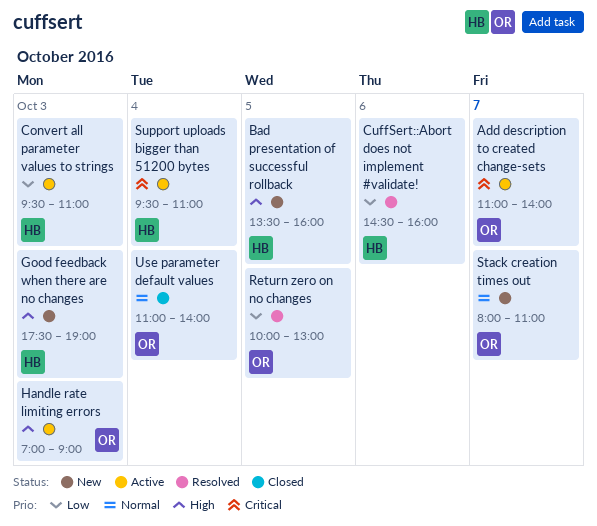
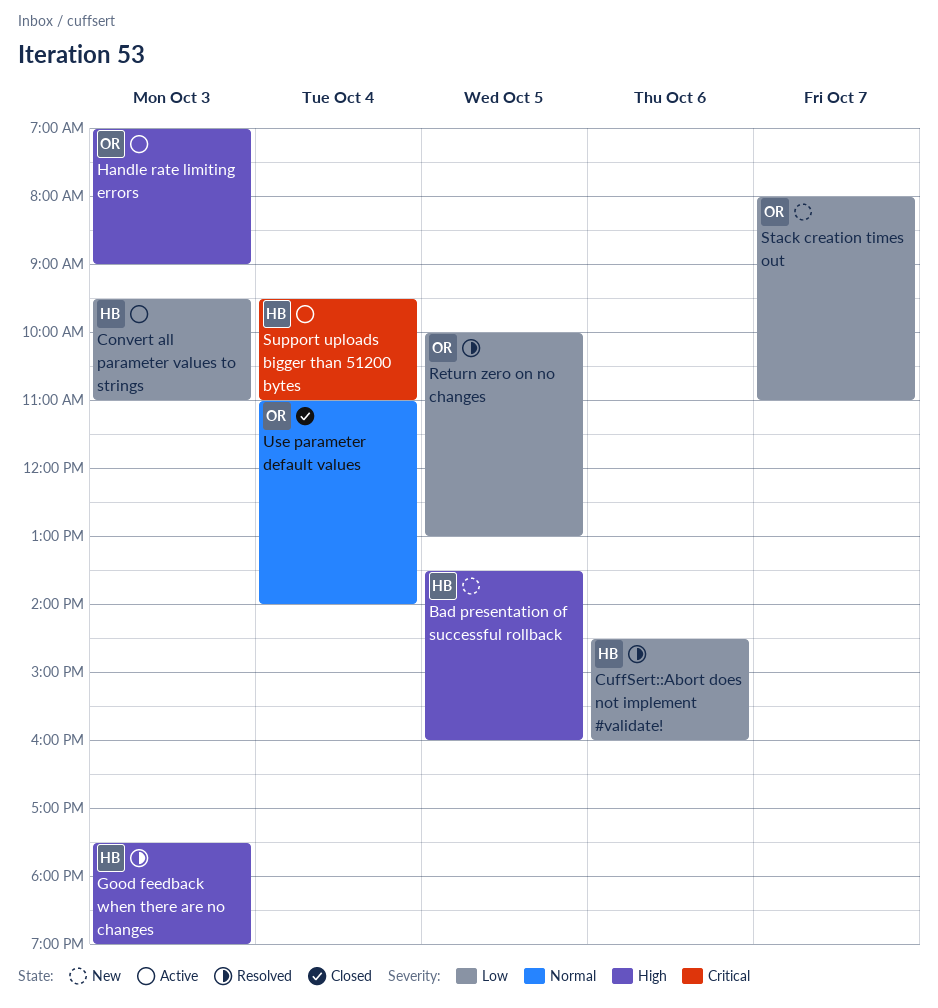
Add description to created change-sets: present -> none
Good feedback when there are no changes, status: New -> Resolved
Stack creation times out, priority: Normal -> Low

